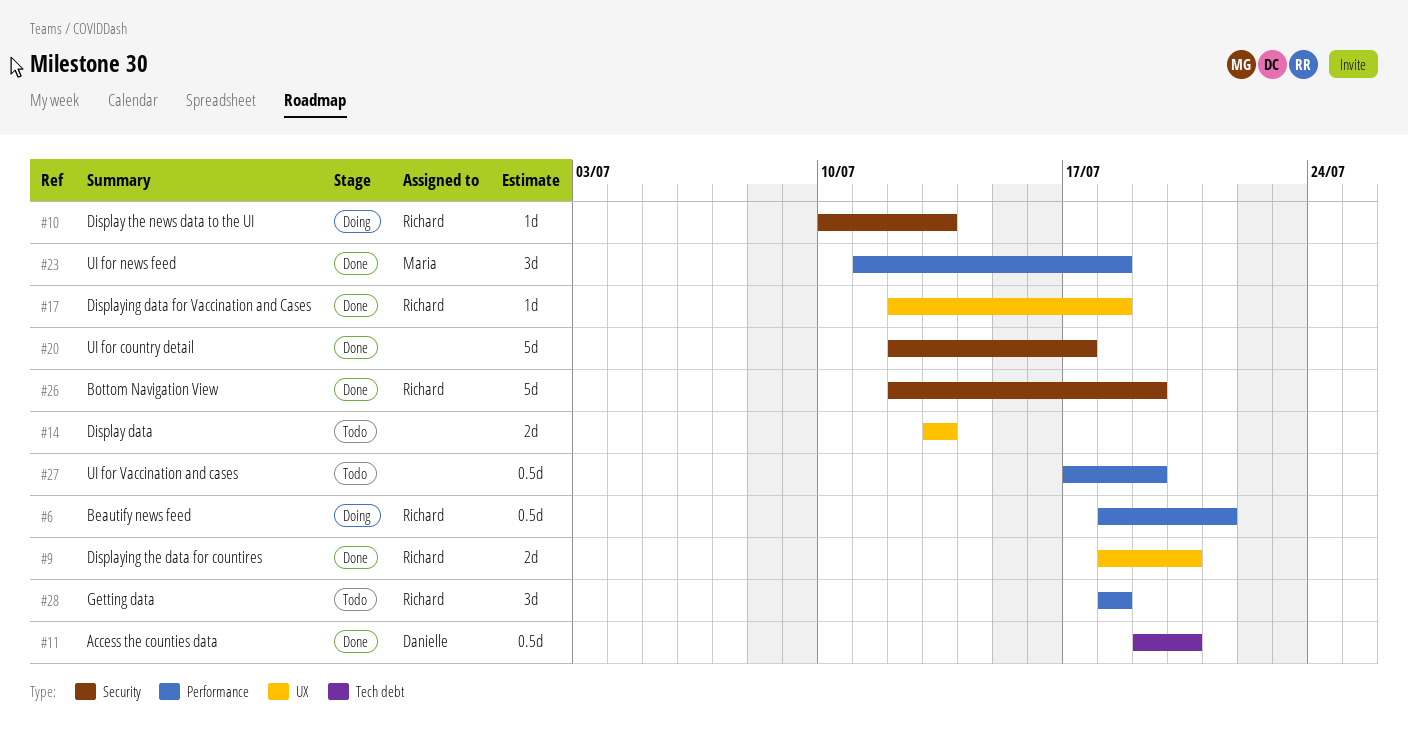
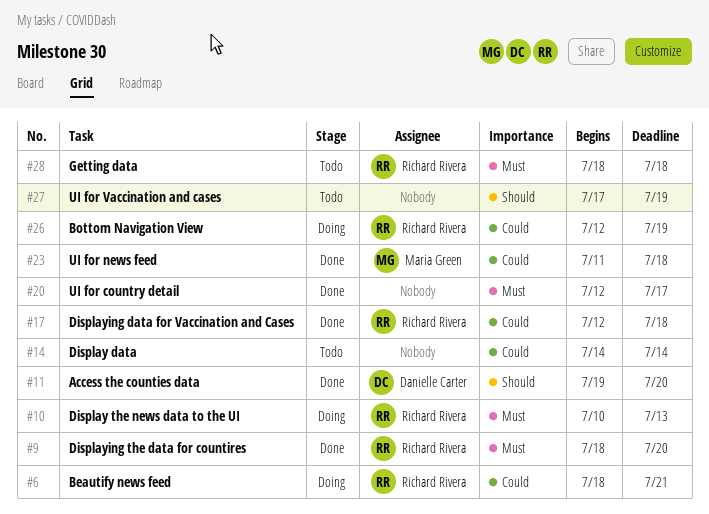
#14, start: Jul 13 -> Jul 14
#14, due: Jul 13 -> Jul 14
#26, status: Done -> Doing

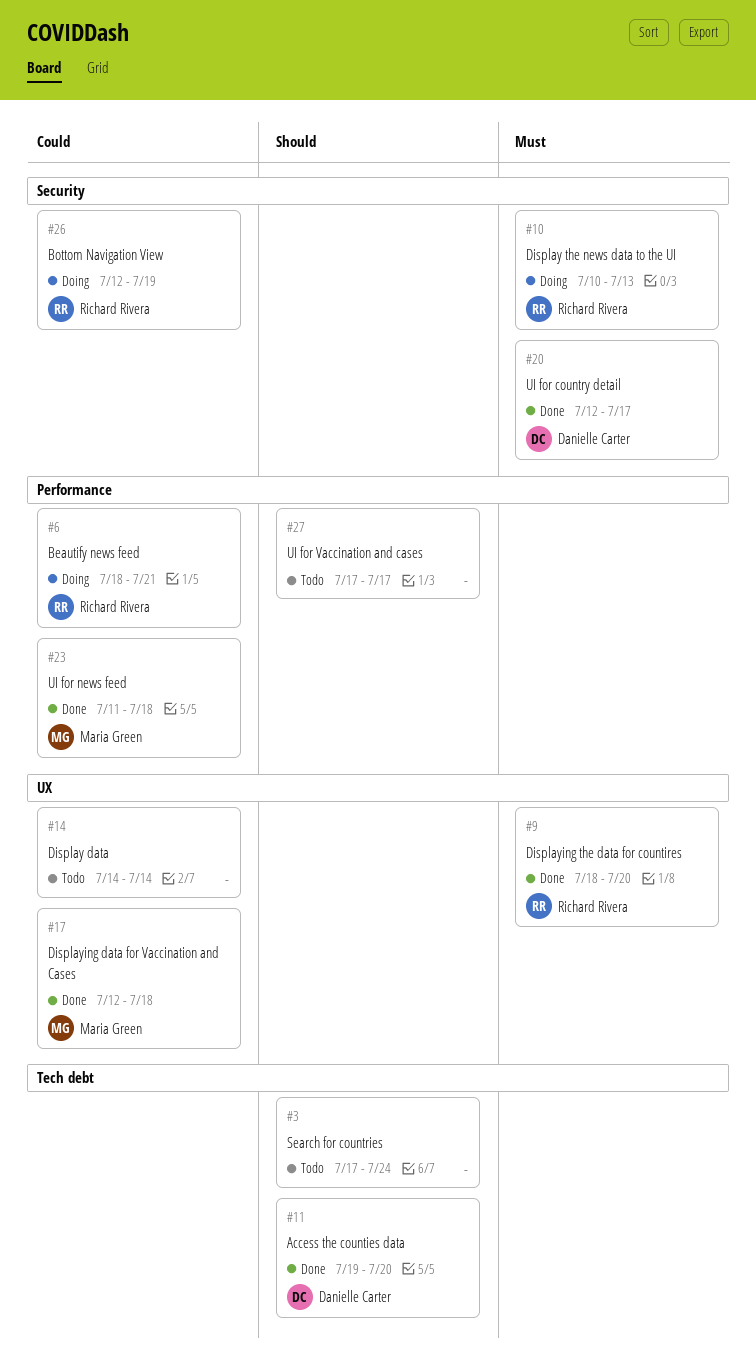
#3: none -> present
#17, owner: Richard Rivera -> Maria Green
#20, owner: none -> Danielle Carter
#27, due: Jul 19 -> Jul 17
#28: present -> none

